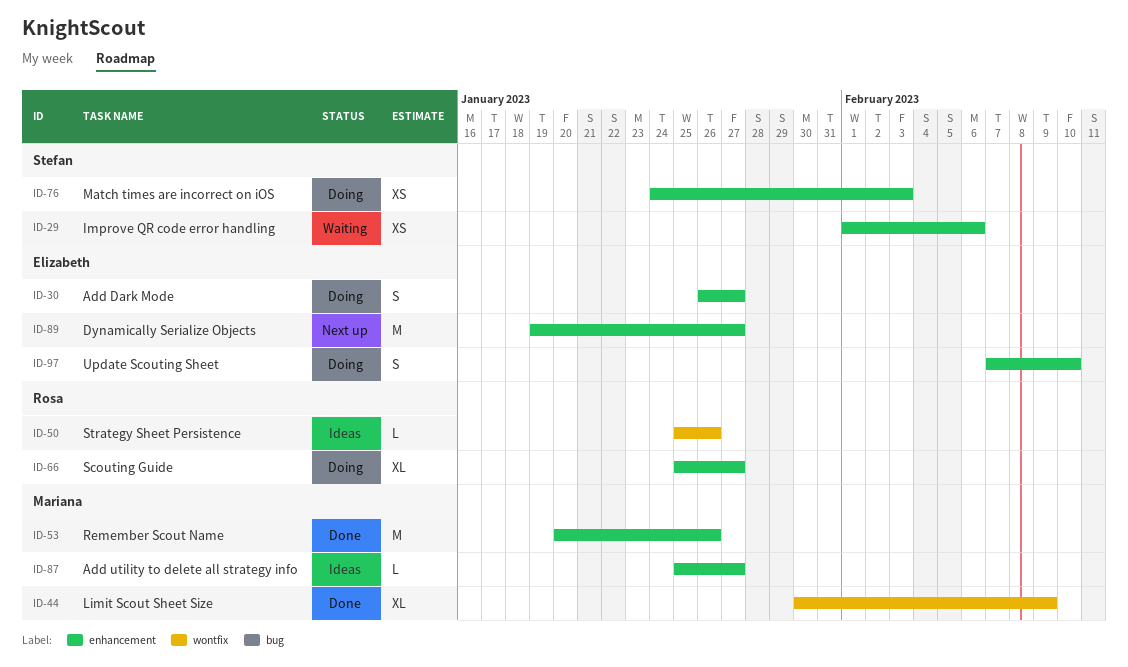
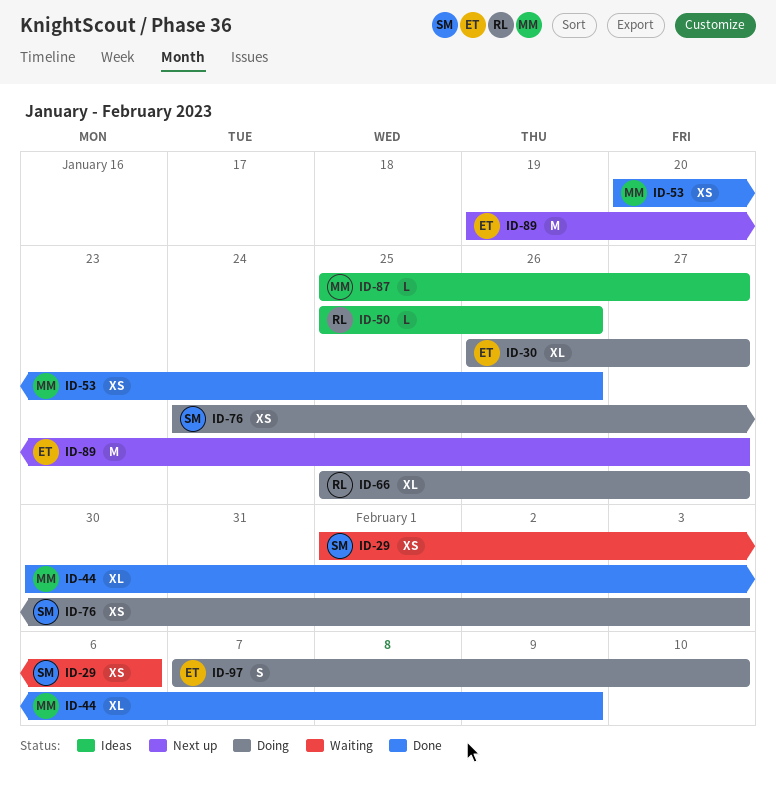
ID-30, estimate: S -> XL
ID-53, estimate: M -> XS

